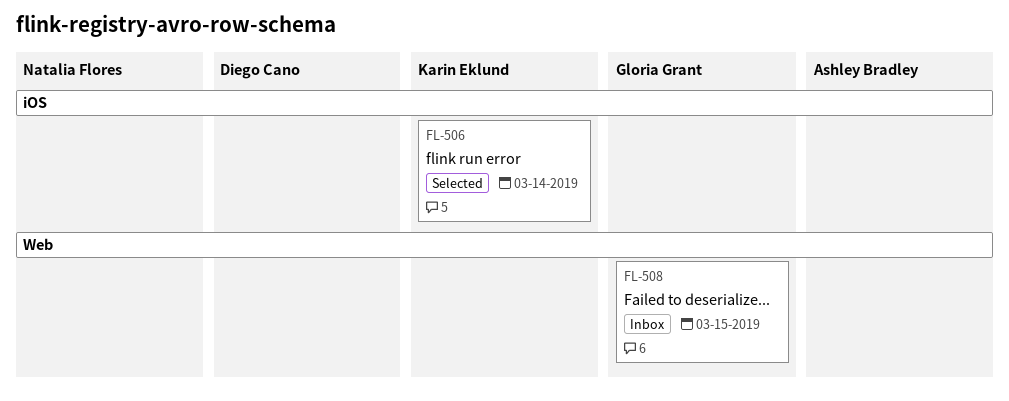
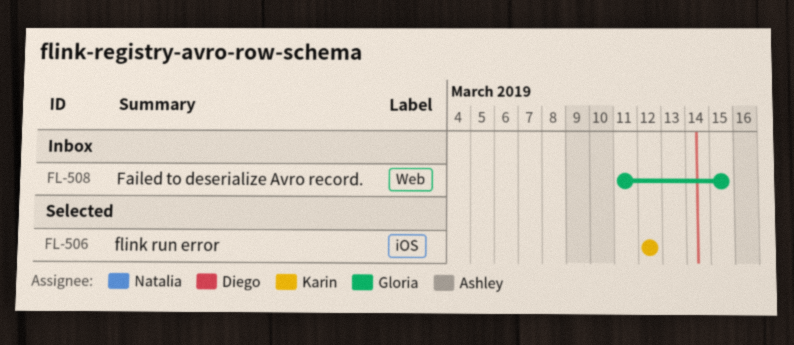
FL-506, due: Mar 14 -> Mar 12

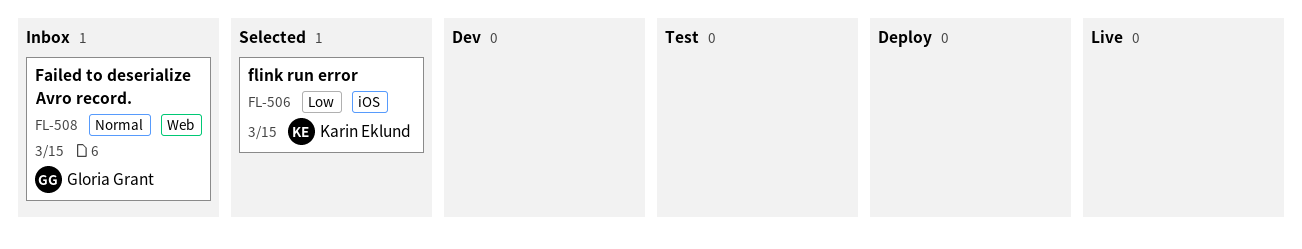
FL-506, due: Mar 12 -> Mar 15

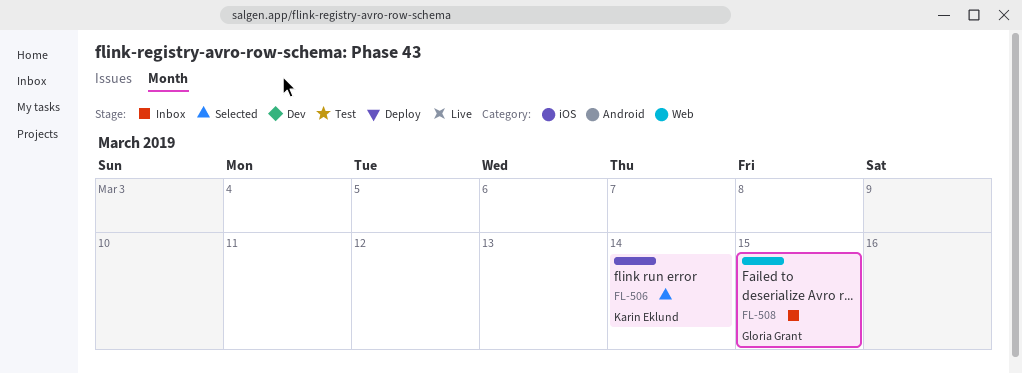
FL-506, due: Mar 15 -> Mar 14

